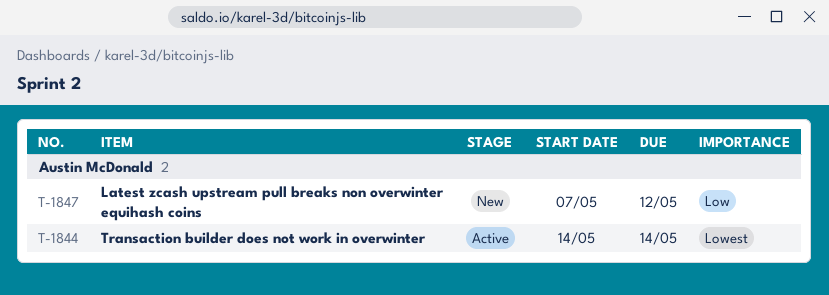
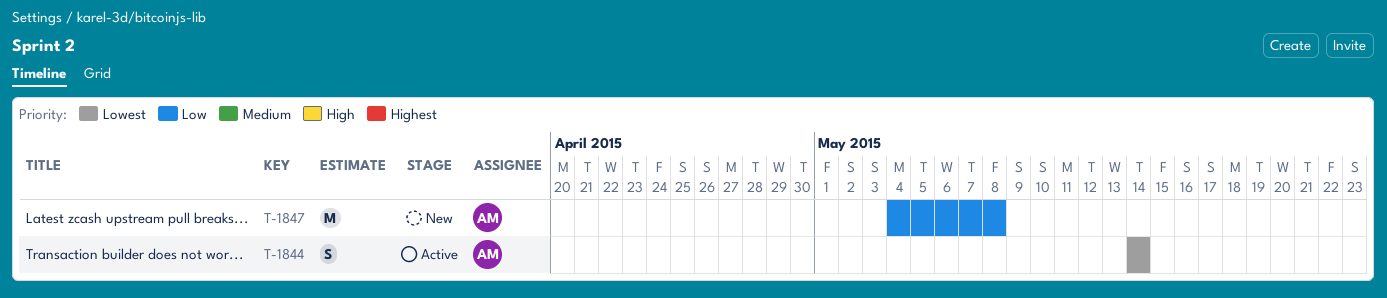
T-1847, start: May 7 -> May 4
T-1847, due: May 12 -> May 8

